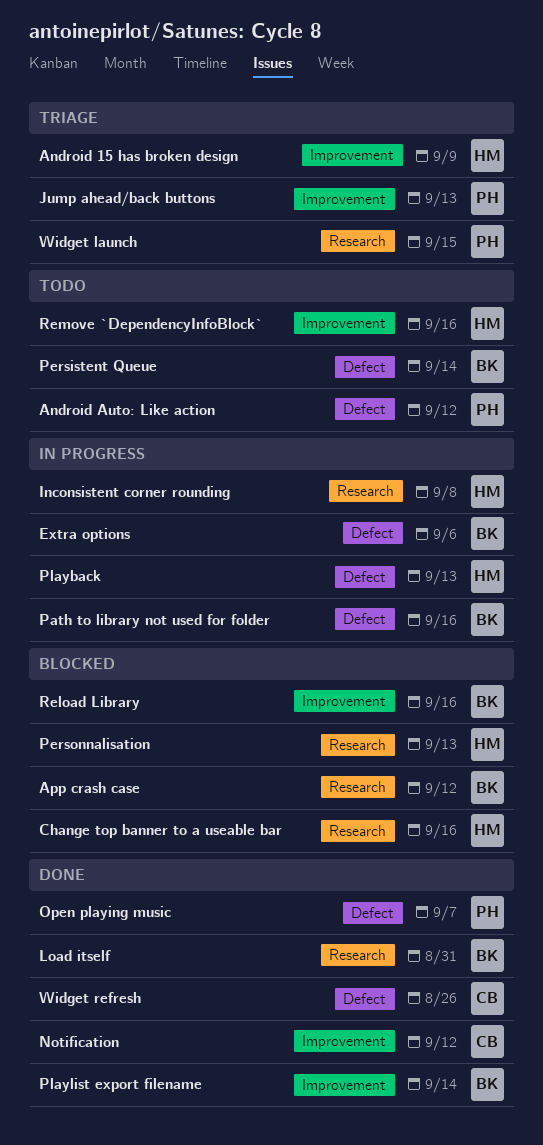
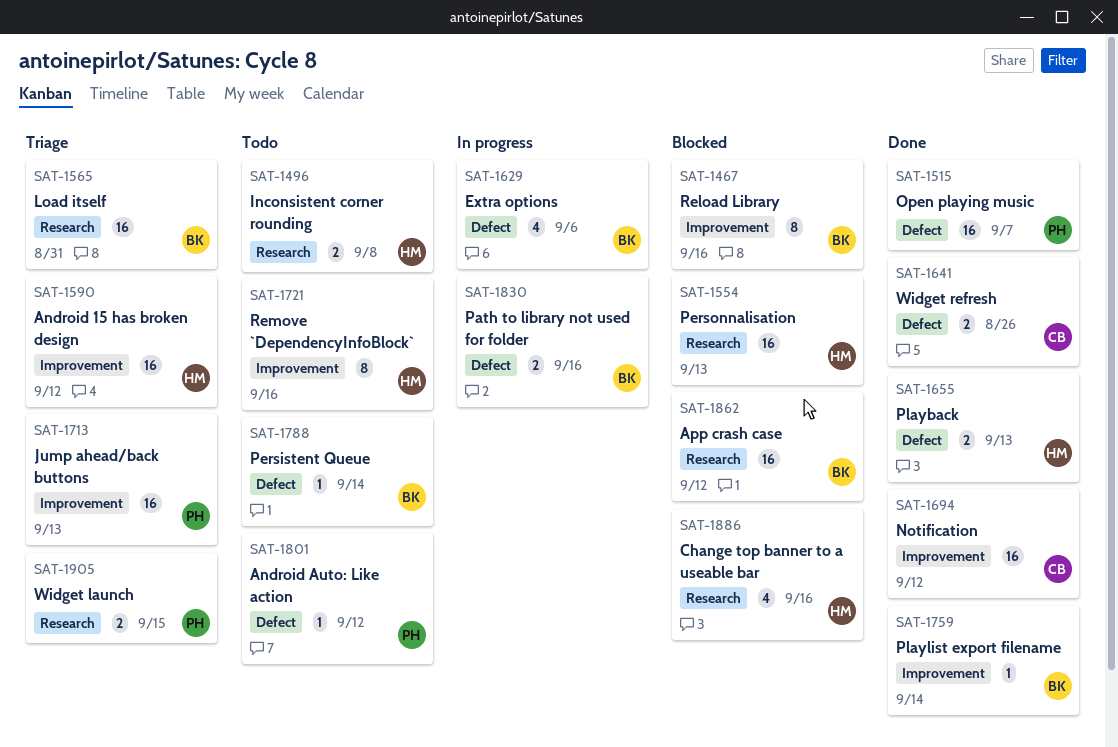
Android 15 has broken design, due: Sep 9 -> Sep 12
Inconsistent corner rounding, status: In progress -> Todo
Load itself, status: Done -> Triage
Playback, status: In progress -> Done

